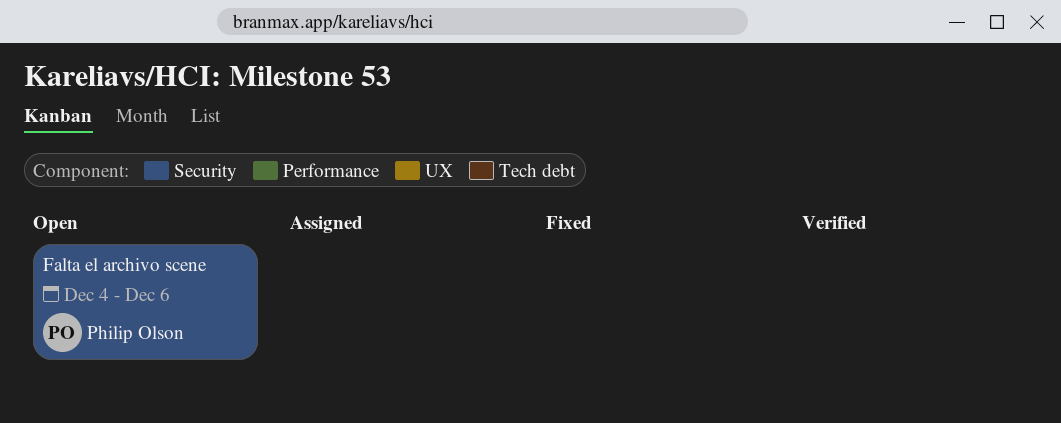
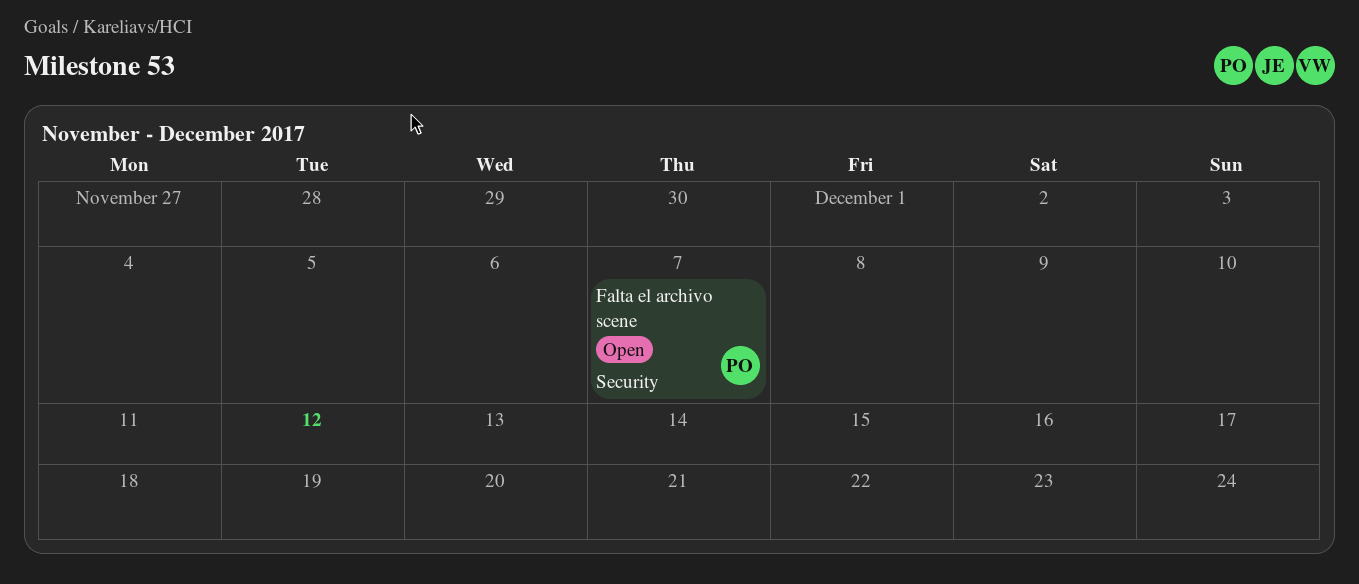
Falta el archivo scene, due: Dec 6 -> Dec 7

